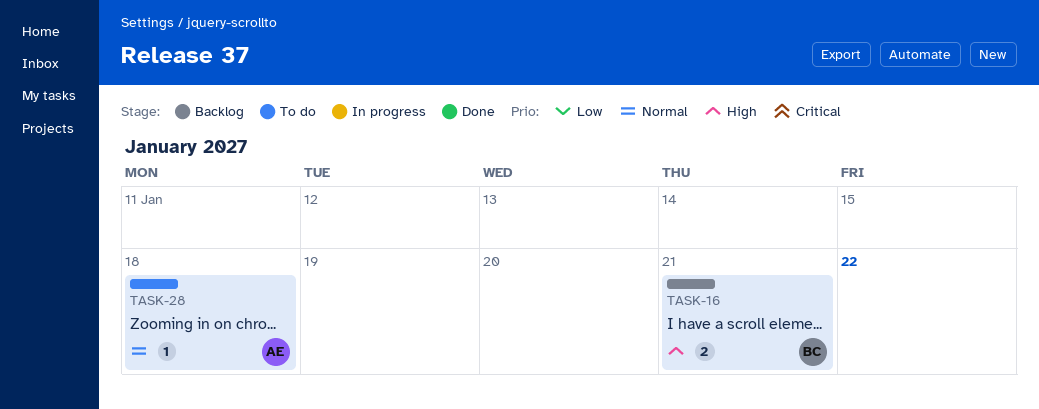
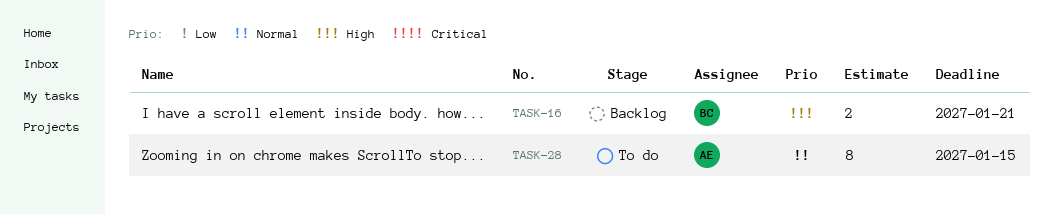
TASK-28, estimate: 1 -> 8
TASK-28, due: Jan 18 -> Jan 15

